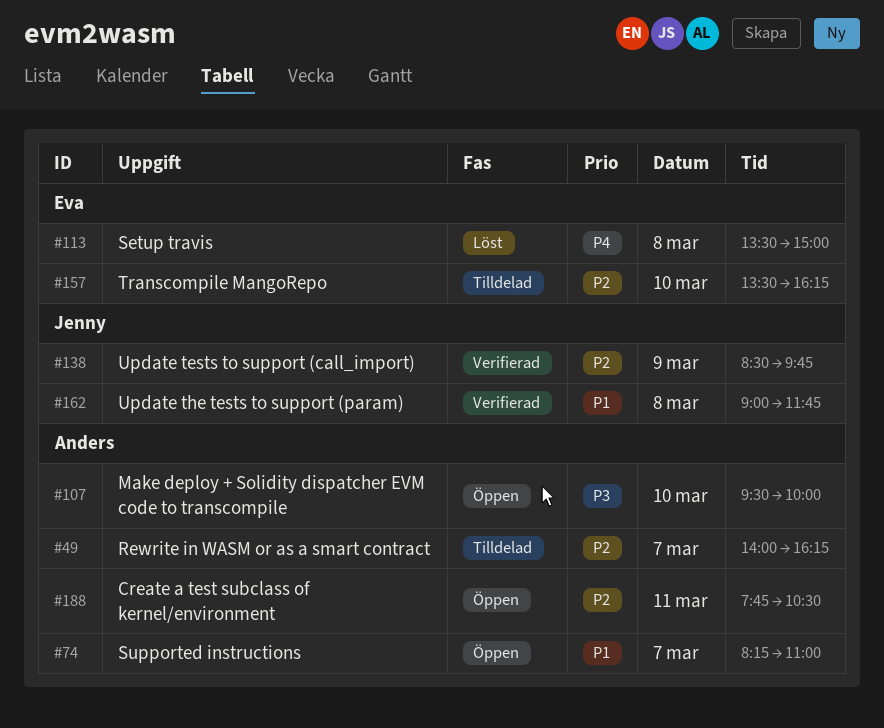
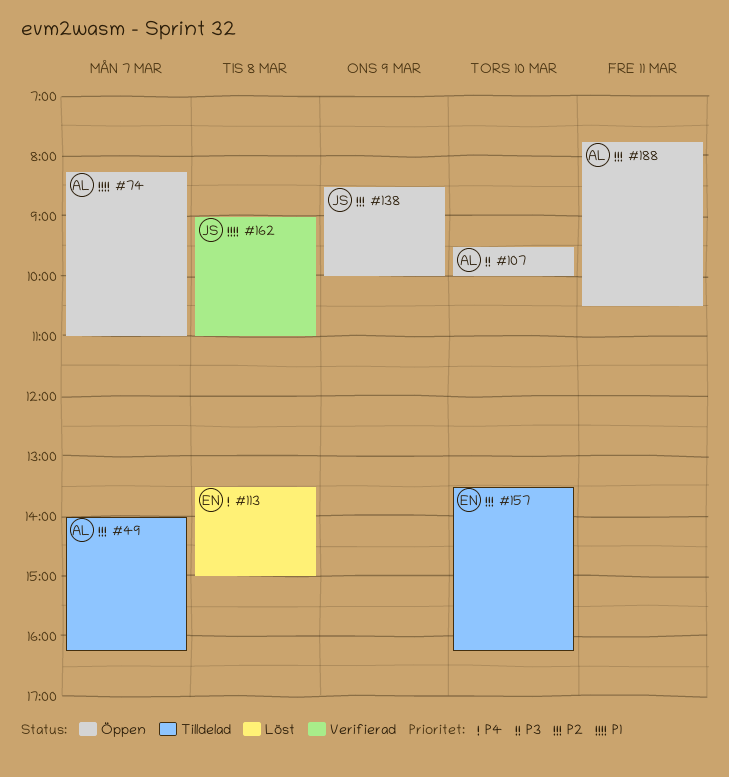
#138, status: Verifierad -> Öppen
#138, ends: 09:45 -> 10:00
#162, ends: 11:45 -> 11:00

